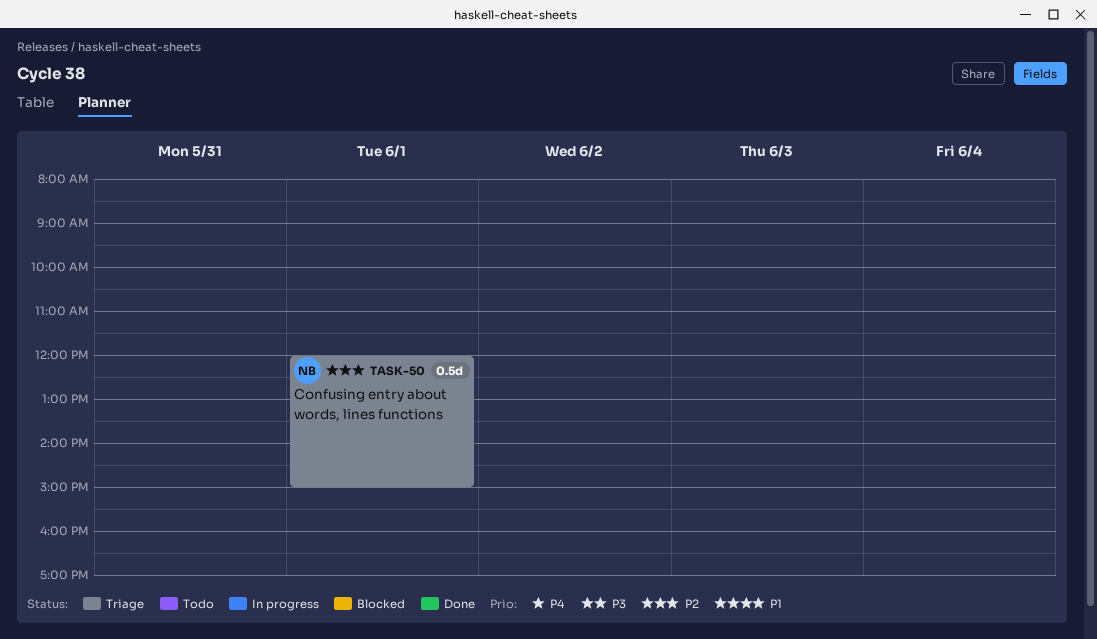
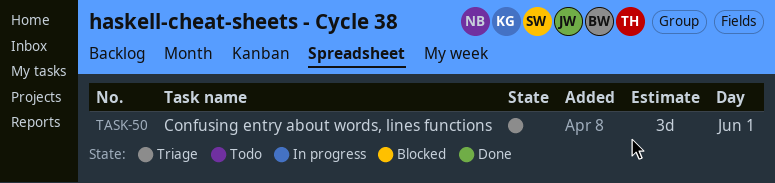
TASK-50, estimate: 0.5d -> 3d

